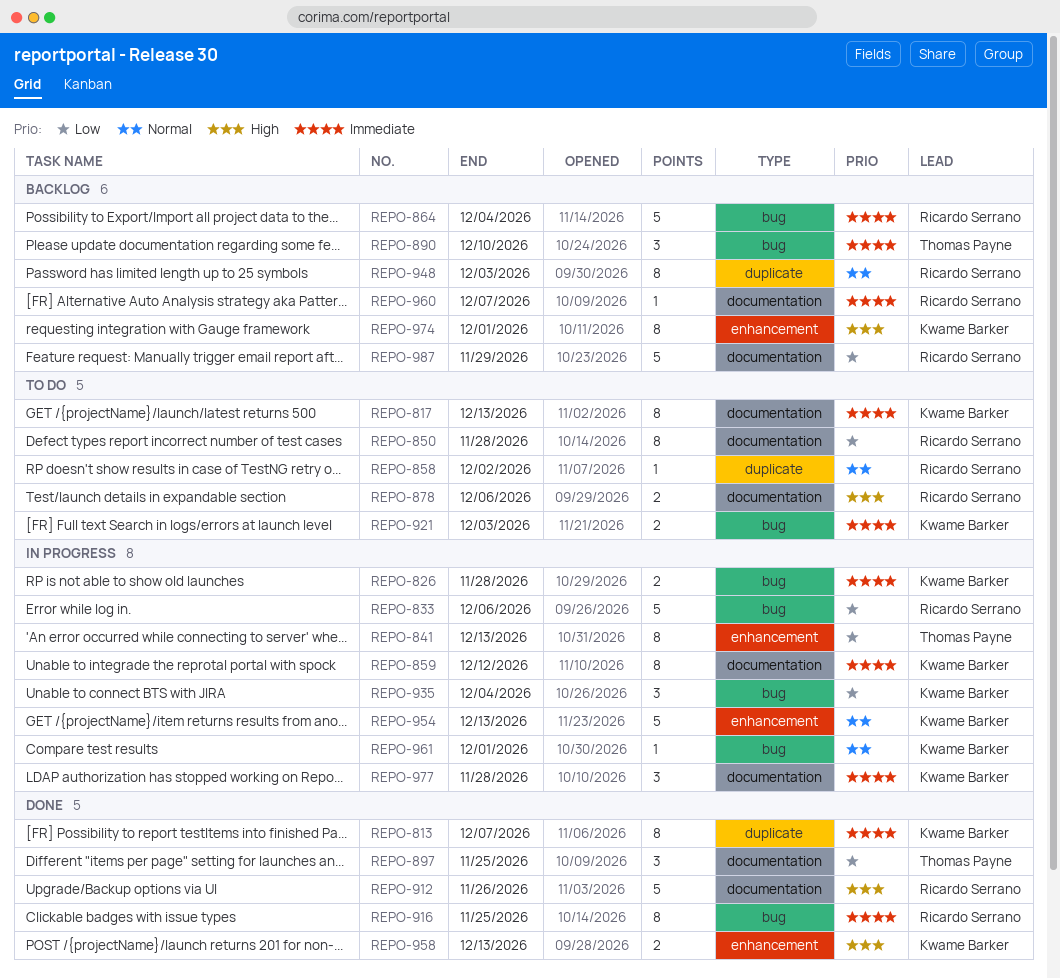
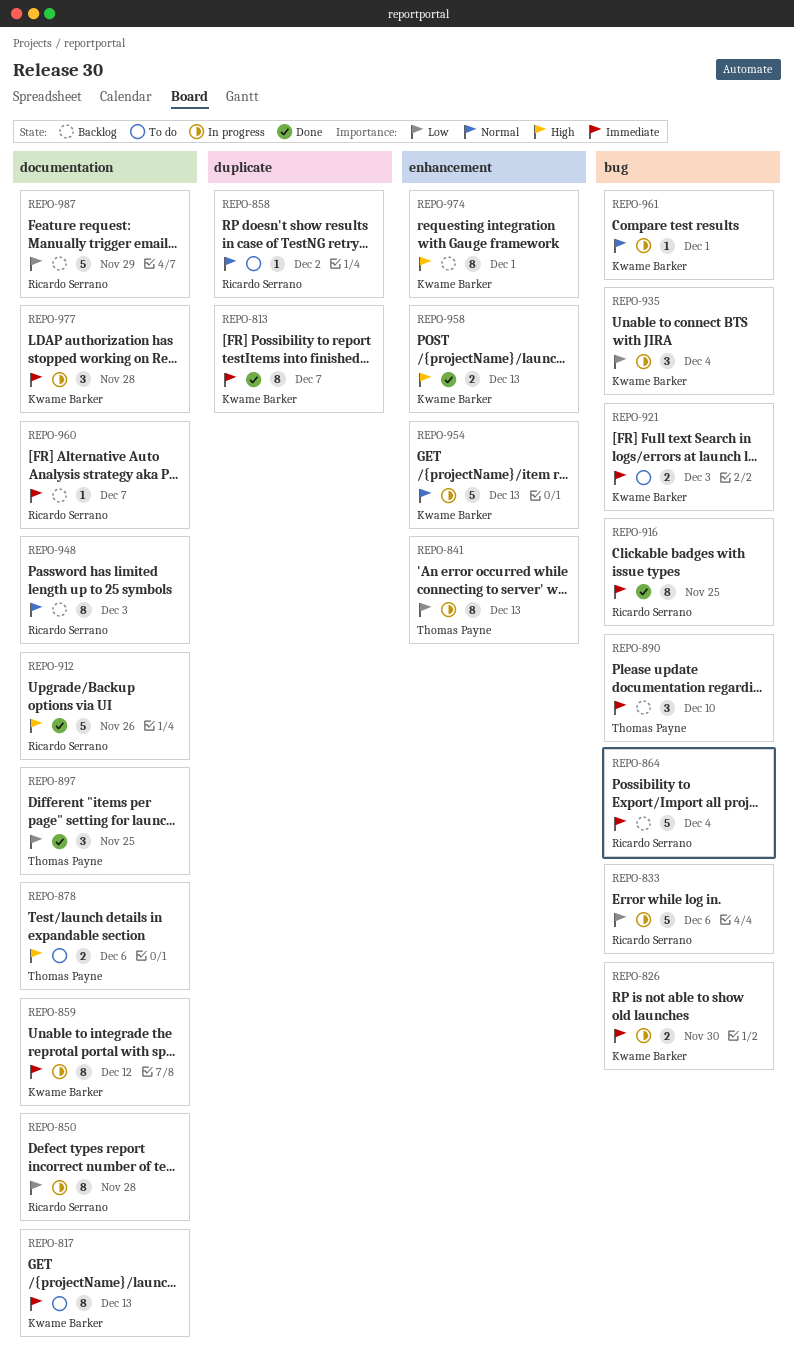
REPO-826, due: Nov 28 -> Nov 30
REPO-850, status: To do -> In progress
REPO-878, owner: Ricardo Serrano -> Thomas Payne
REPO-948, label: duplicate -> documentation

